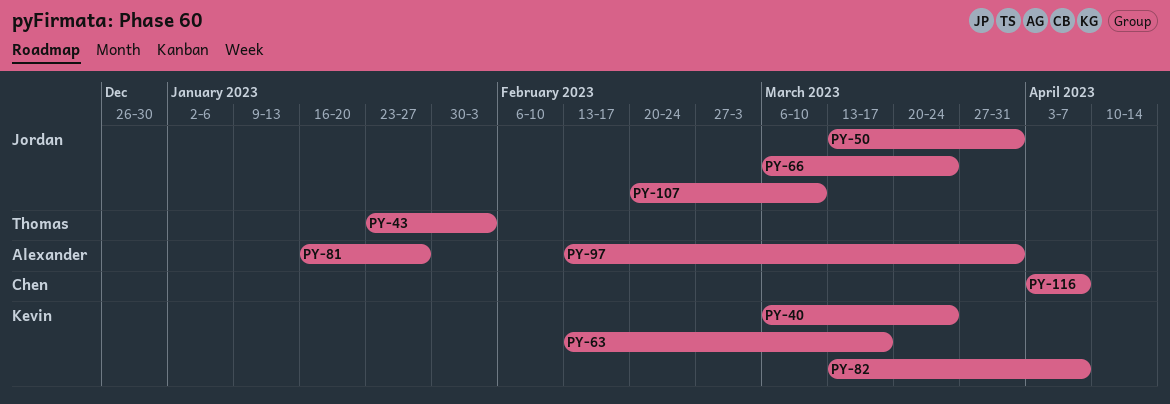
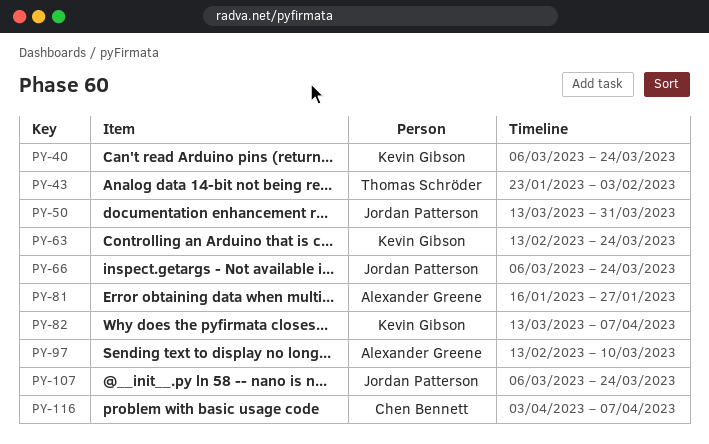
PY-63, due: Mar 17 -> Mar 24
PY-97, due: Mar 31 -> Mar 10
PY-107, start: Feb 20 -> Mar 6
PY-107, due: Mar 10 -> Mar 24

